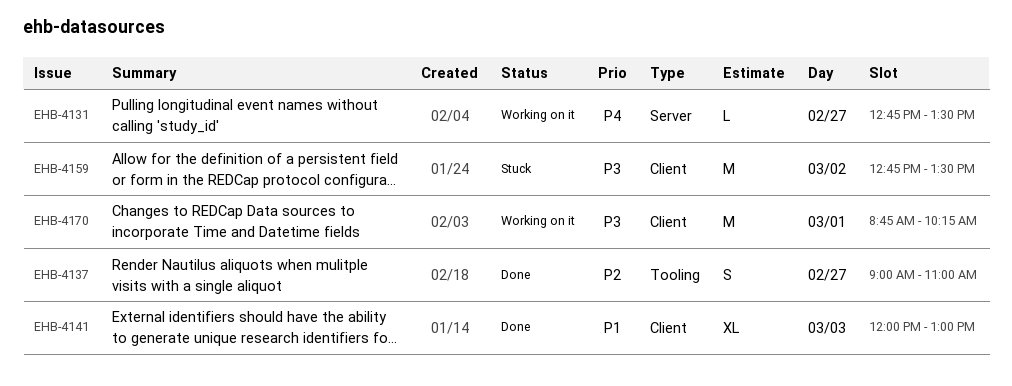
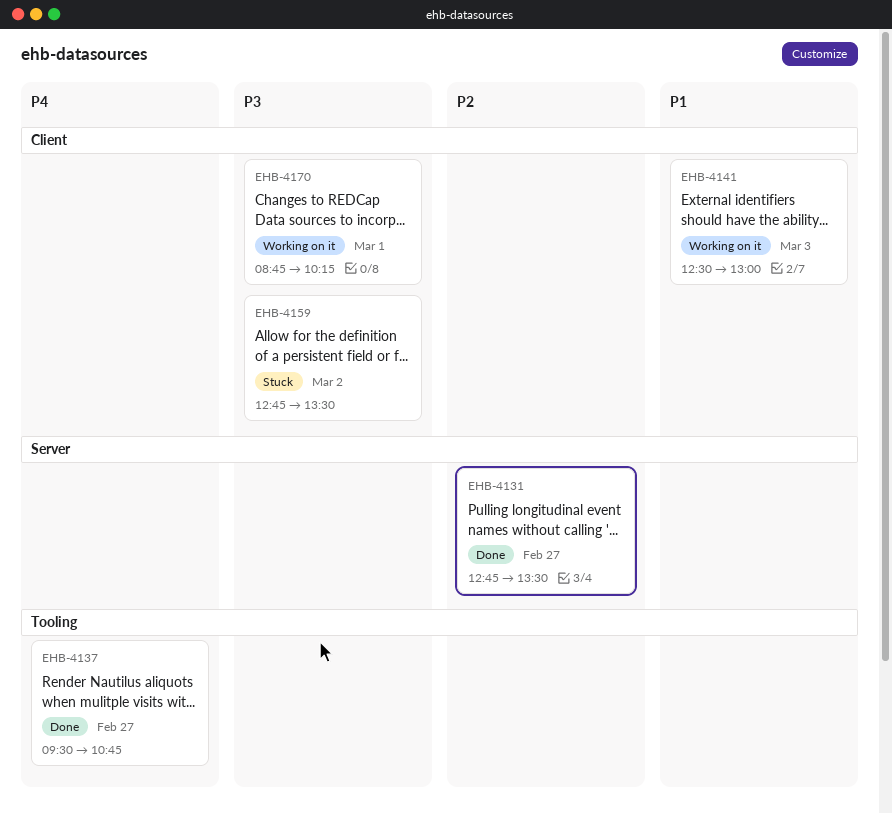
EHB-4131, status: Working on it -> Done
EHB-4131, priority: P4 -> P2
EHB-4137, priority: P2 -> P4
EHB-4137, begins: 09:00 -> 09:30
EHB-4137, ends: 11:00 -> 10:45
EHB-4141, status: Done -> Working on it
EHB-4141, begins: 12:00 -> 12:30

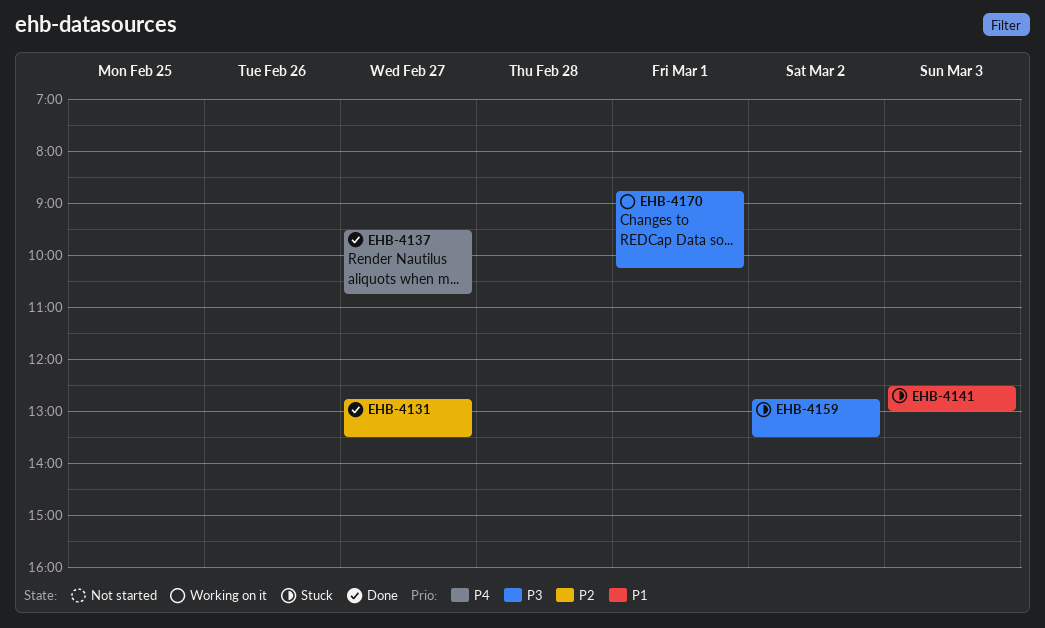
EHB-4141, status: Working on it -> Stuck

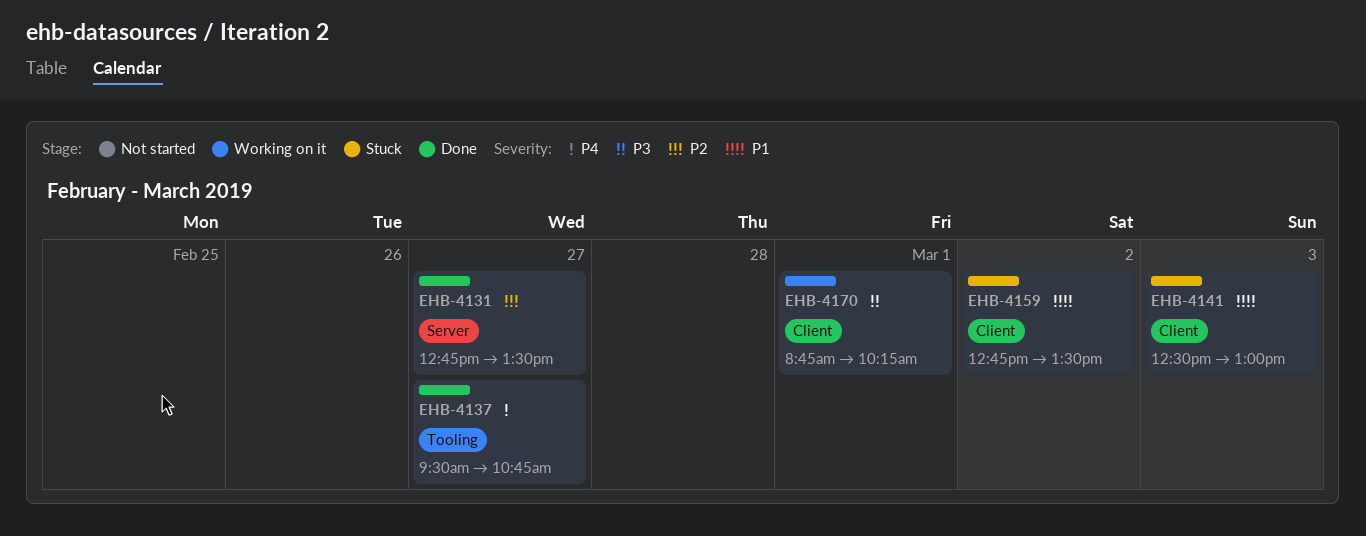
EHB-4159, priority: P3 -> P1

